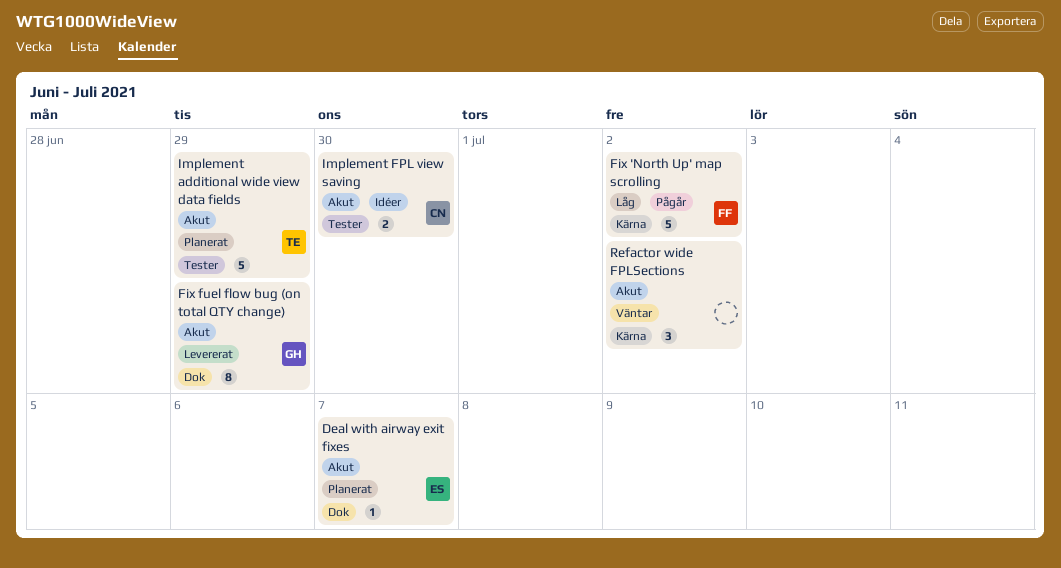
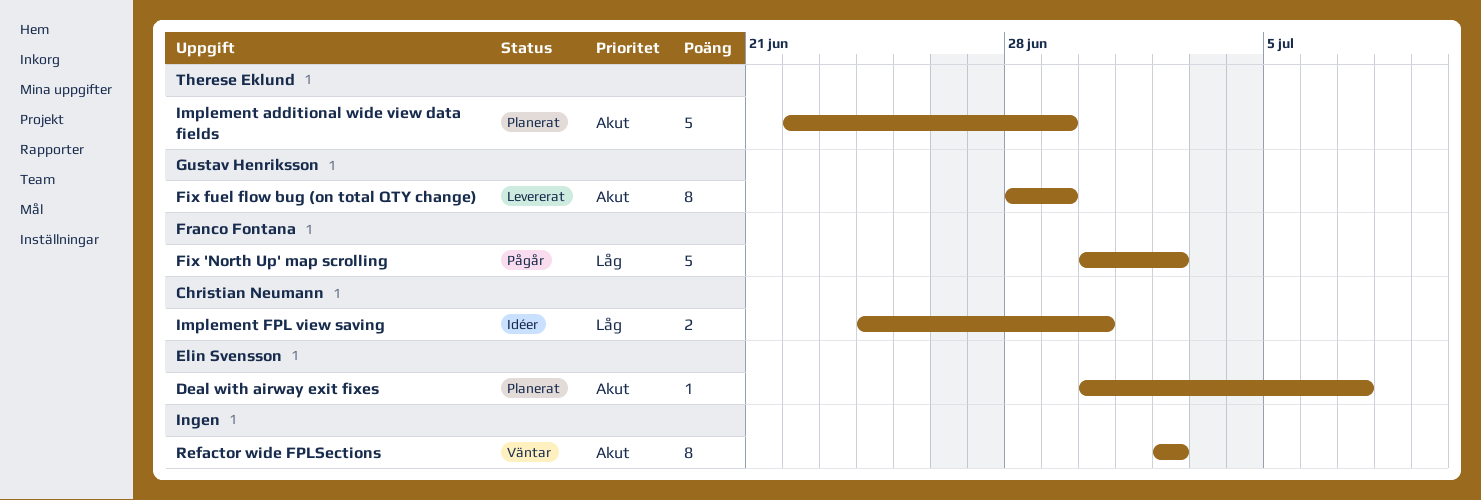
Implement FPL view saving, priority: Akut -> Låg
Refactor wide FPLSections, estimate: 3 -> 8

